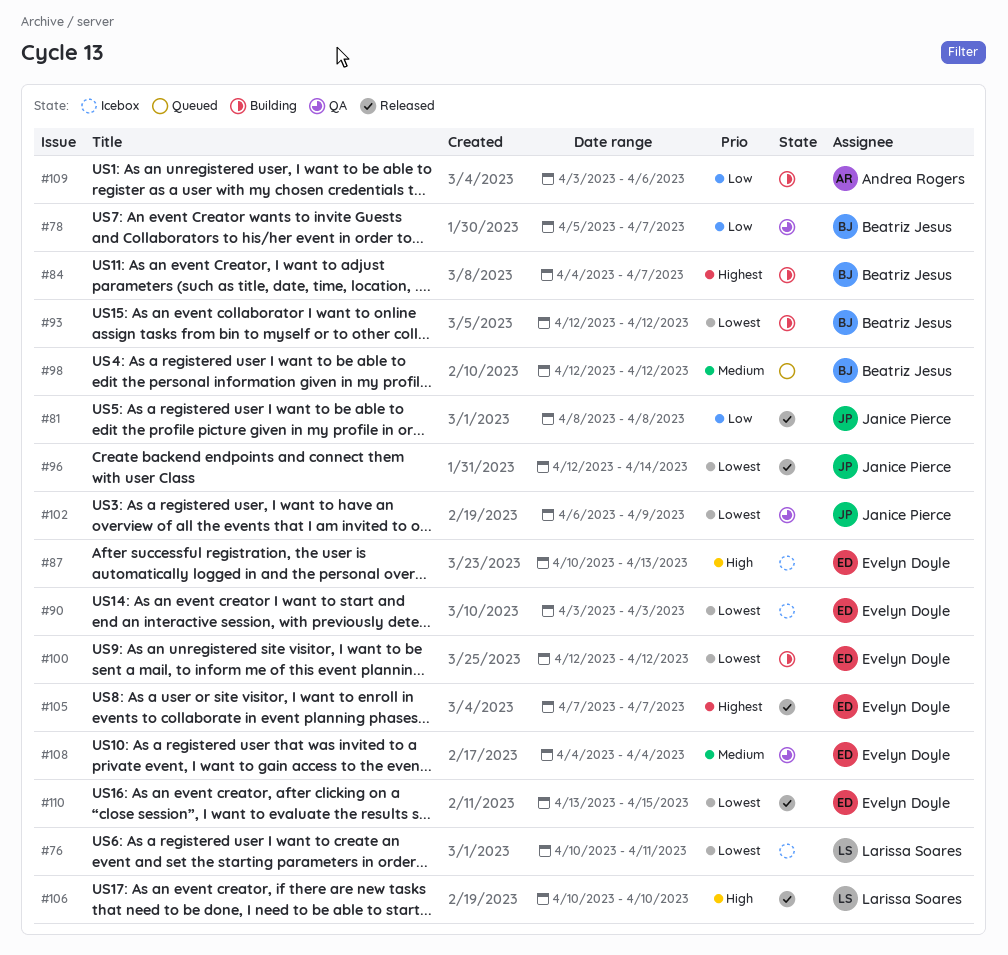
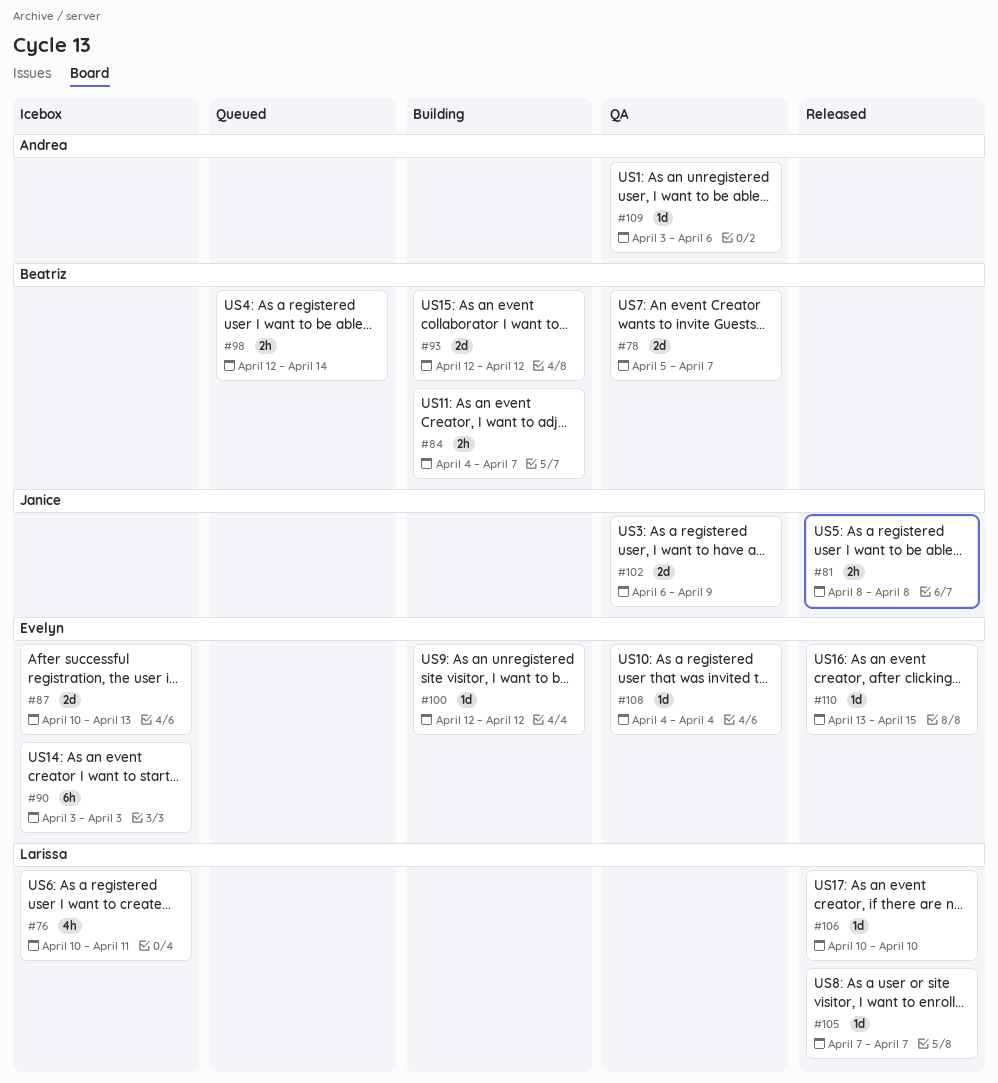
#96: present -> none
#98, due: Apr 12 -> Apr 14
#105, owner: Evelyn Doyle -> Larissa Soares
#109, status: Building -> QA

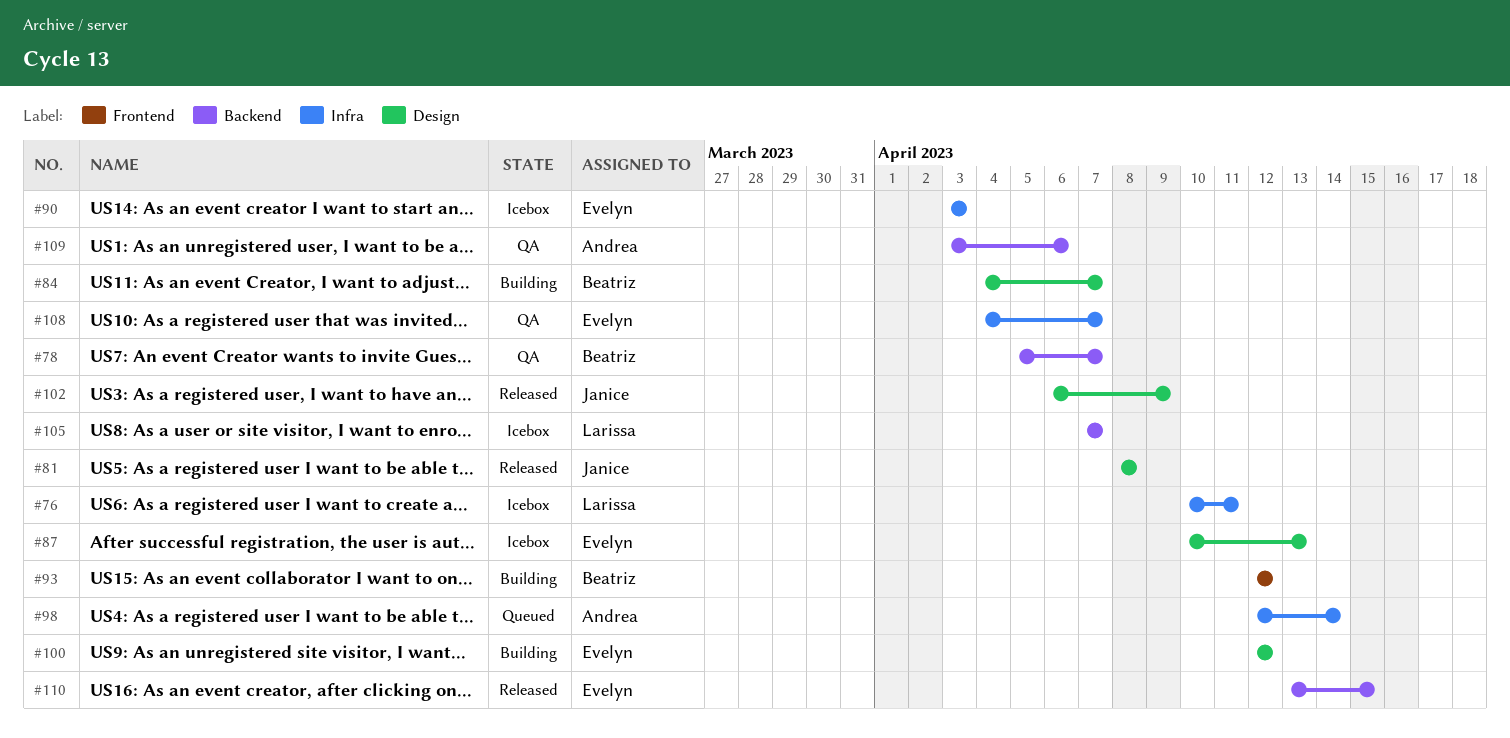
#98, owner: Beatriz -> Andrea
#102, status: QA -> Released
#105, status: Released -> Icebox
#106: present -> none
#108, due: Apr 4 -> Apr 7

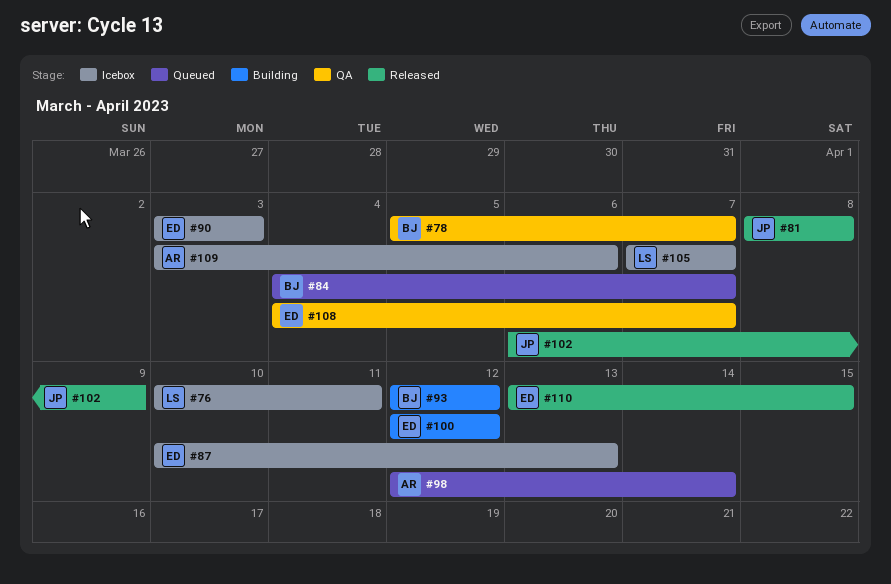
#84, status: Building -> Queued
#109, status: QA -> Icebox

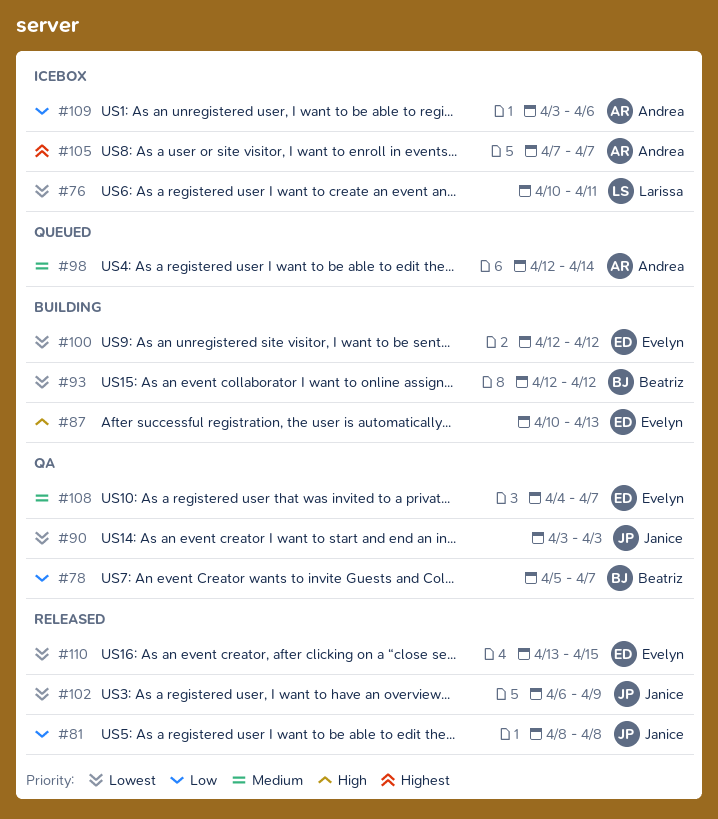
#84: present -> none
#87, status: Icebox -> Building
#90, status: Icebox -> QA
#90, owner: Evelyn -> Janice
#105, owner: Larissa -> Andrea

